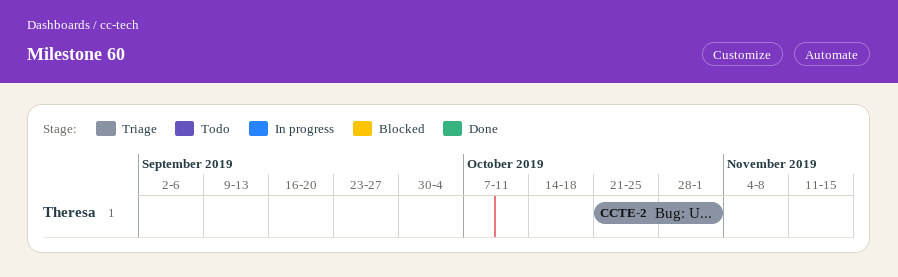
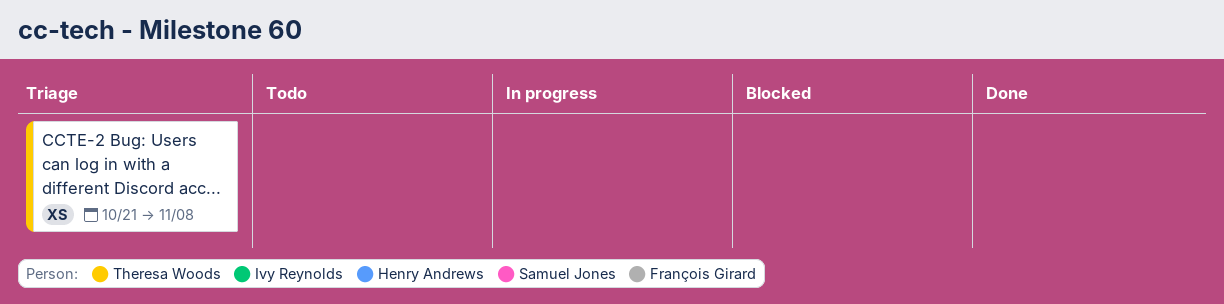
CCTE-2, due: Nov 1 -> Nov 8

